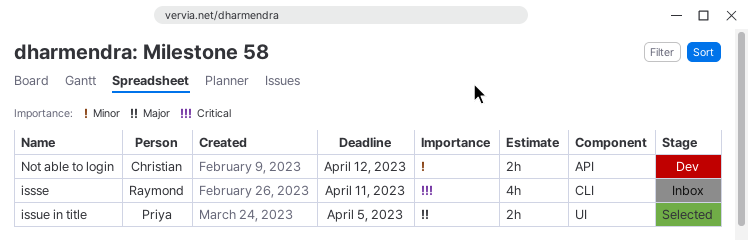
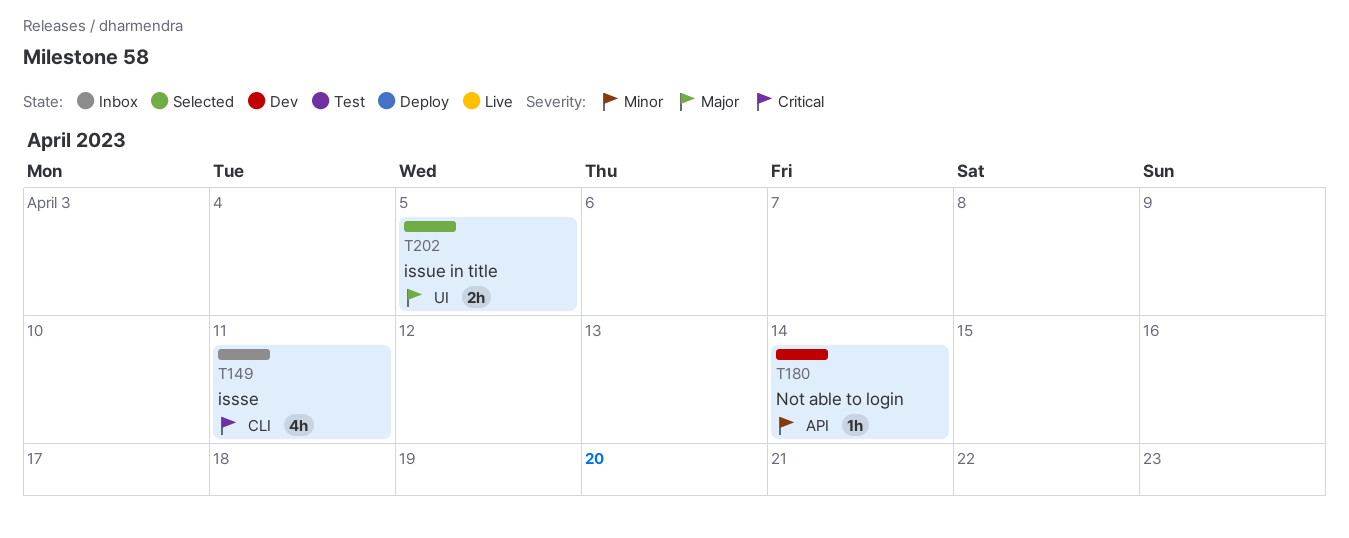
Not able to login, estimate: 2h -> 1h
Not able to login, due: Apr 12 -> Apr 14

